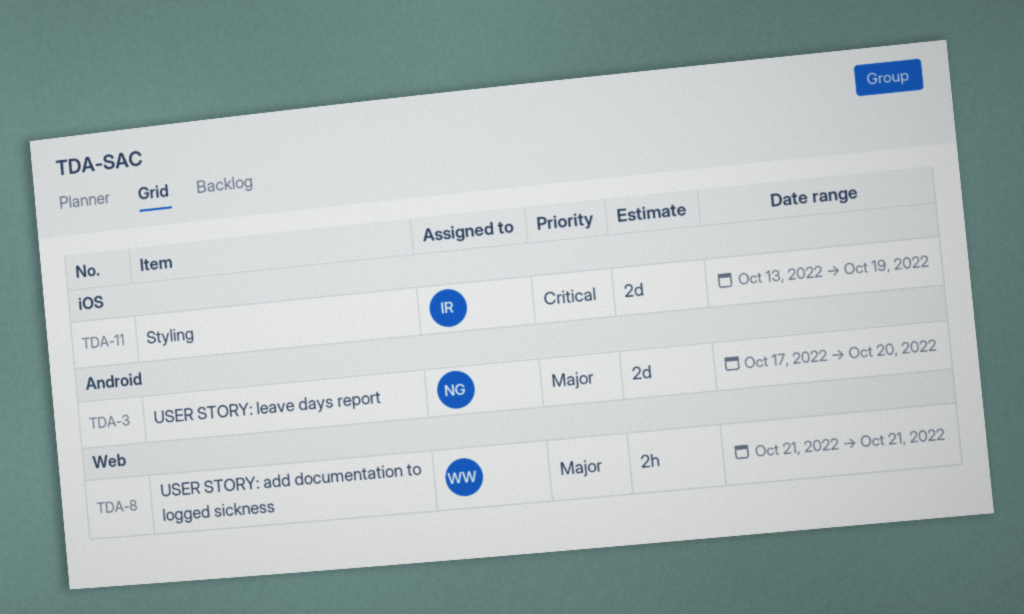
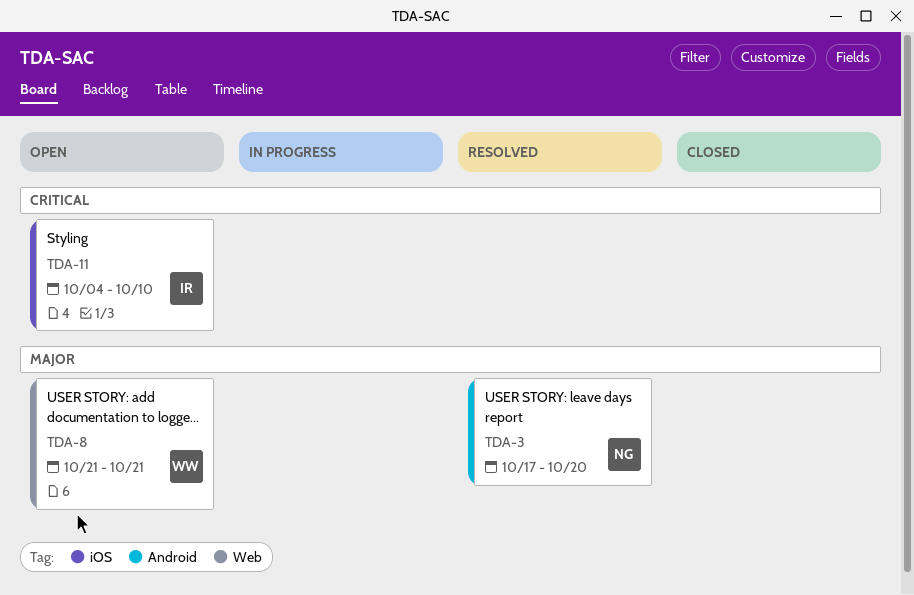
TDA-11, start: Oct 13 -> Oct 4
TDA-11, due: Oct 19 -> Oct 10

